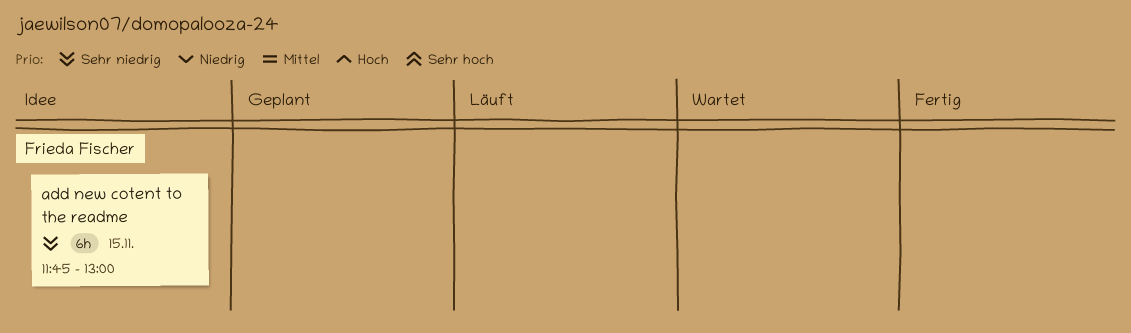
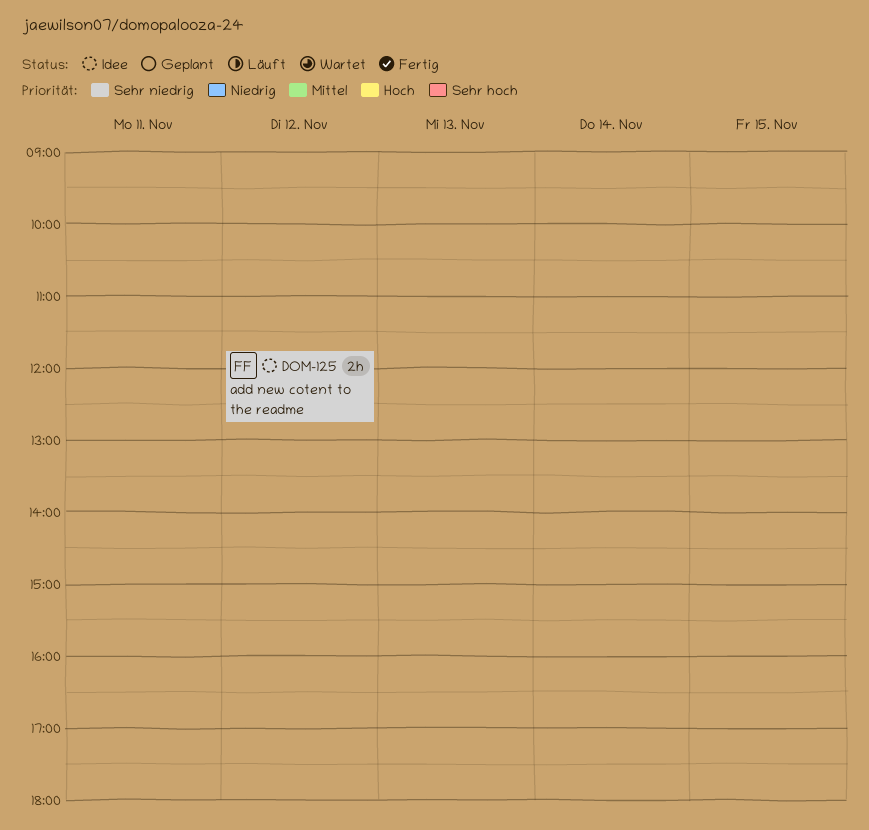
add new cotent to the readme, estimate: 6h -> 2h
add new cotent to the readme, day: Nov 15 -> Nov 12
add new cotent to the readme, ends: 13:00 -> 12:45

